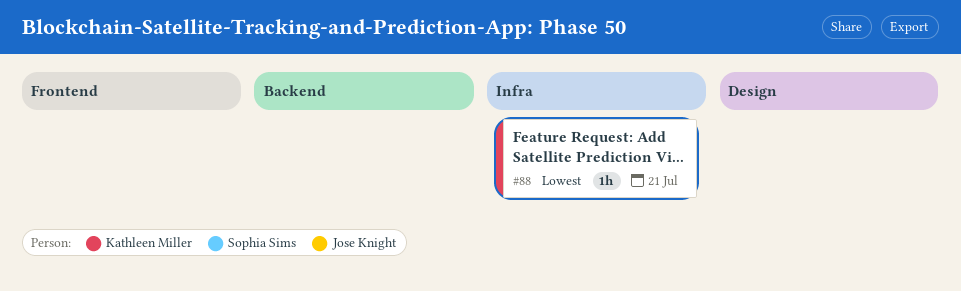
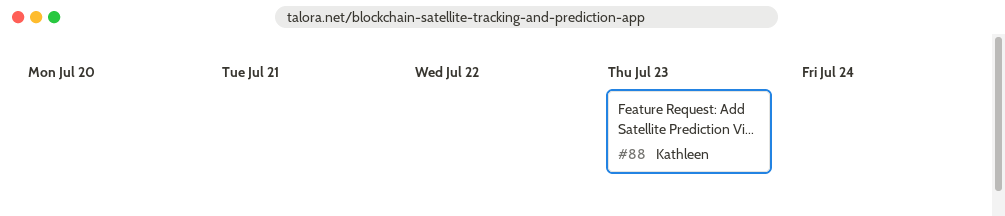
#88, due: Jul 21 -> Jul 23

